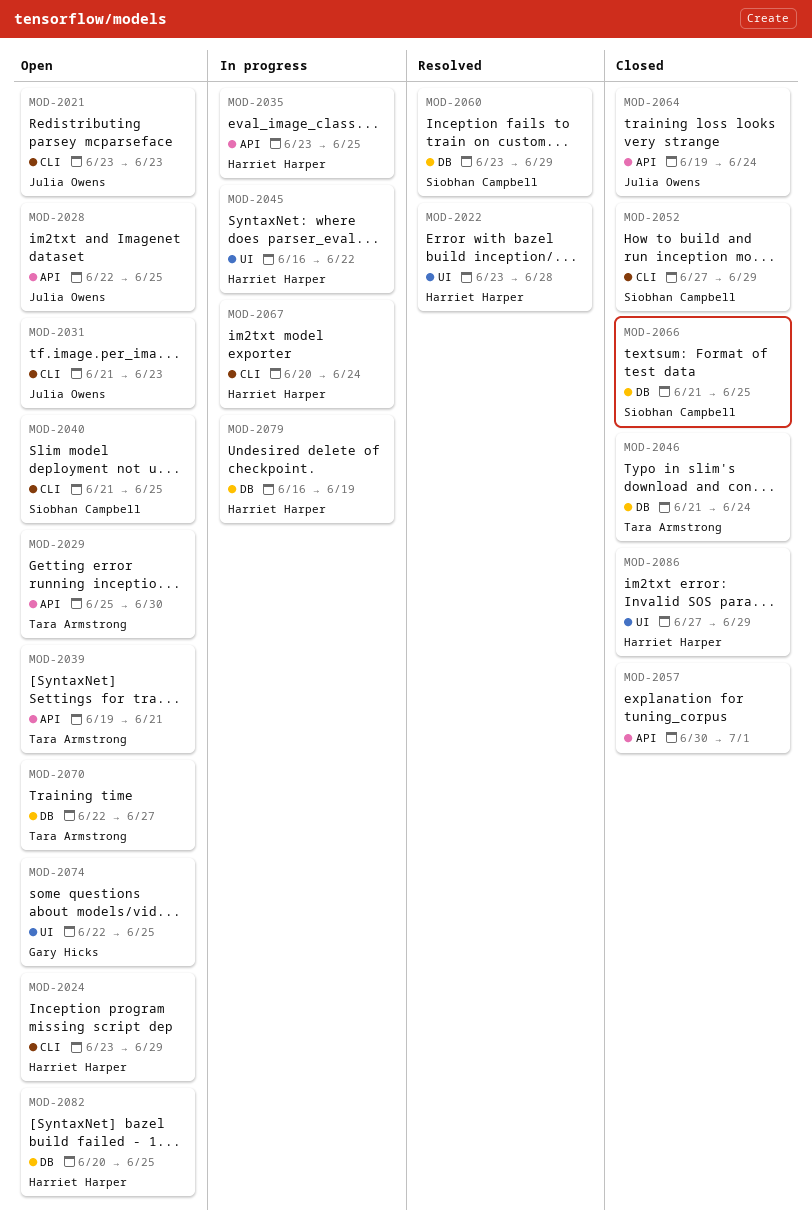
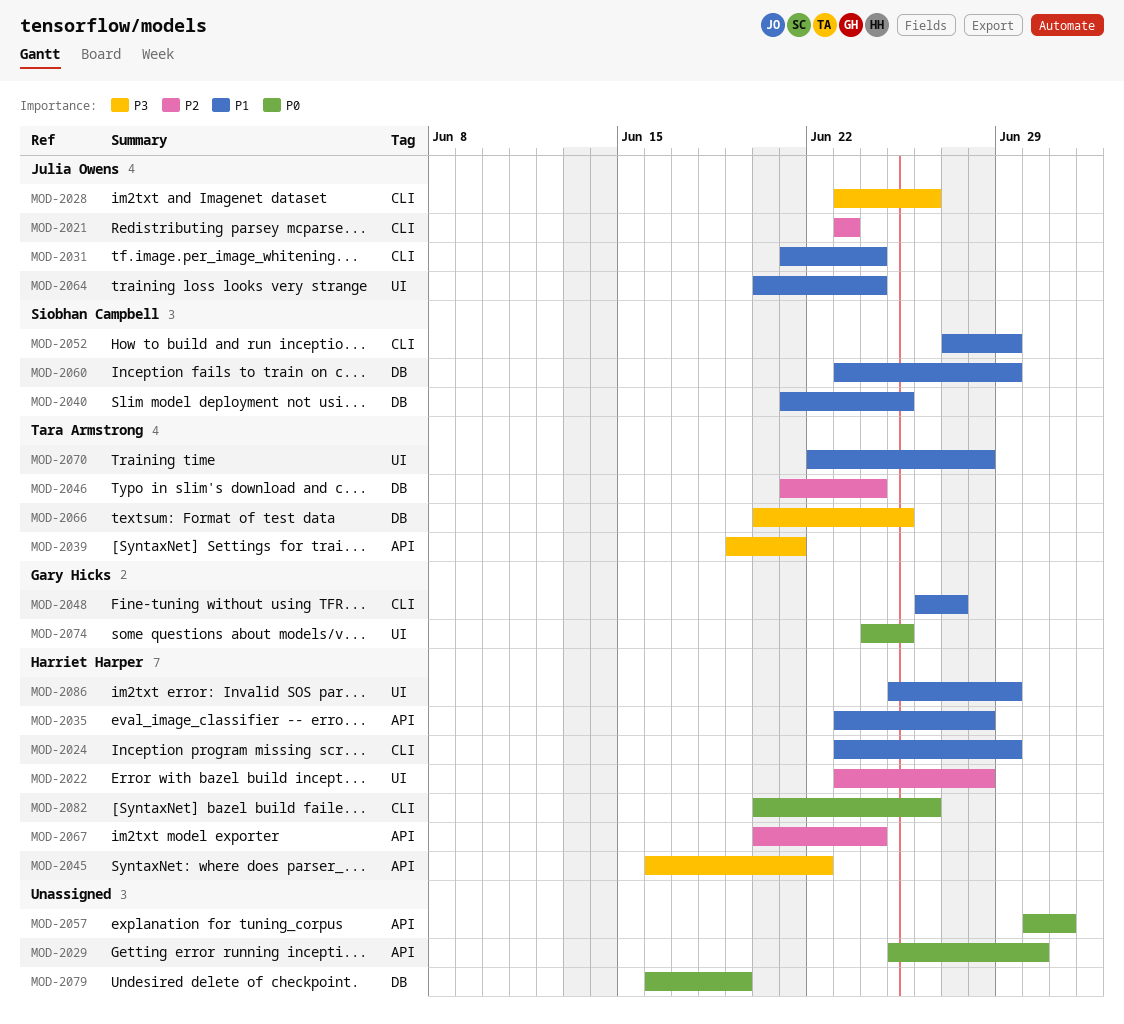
MOD-2028, label: API -> CLI
MOD-2028, start: Jun 22 -> Jun 23
MOD-2028, due: Jun 25 -> Jun 26
MOD-2029, owner: Tara Armstrong -> none
MOD-2031, due: Jun 23 -> Jun 24
MOD-2035, due: Jun 25 -> Jun 28
MOD-2040, label: CLI -> DB
MOD-2045, label: UI -> API
MOD-2048: none -> present
MOD-2064, label: API -> UI
MOD-2064, start: Jun 19 -> Jun 20
MOD-2066, owner: Siobhan Campbell -> Tara Armstrong
MOD-2066, start: Jun 21 -> Jun 20
MOD-2067, label: CLI -> API
MOD-2070, label: DB -> UI
MOD-2070, due: Jun 27 -> Jun 28
MOD-2074, start: Jun 22 -> Jun 24
MOD-2079, owner: Harriet Harper -> none
MOD-2082, label: DB -> CLI
MOD-2082, due: Jun 25 -> Jun 26
MOD-2086, start: Jun 27 -> Jun 25

